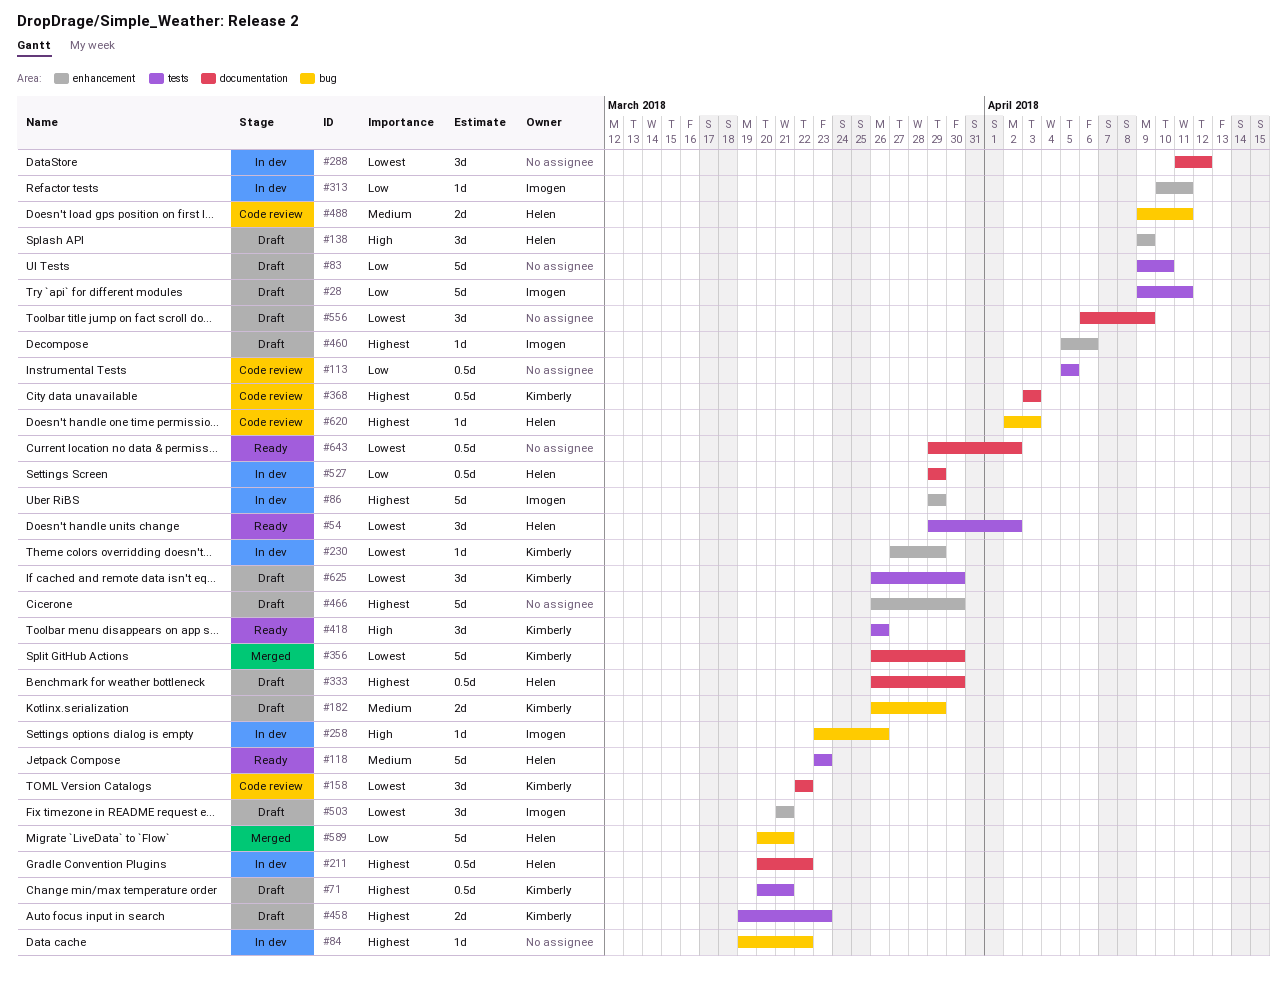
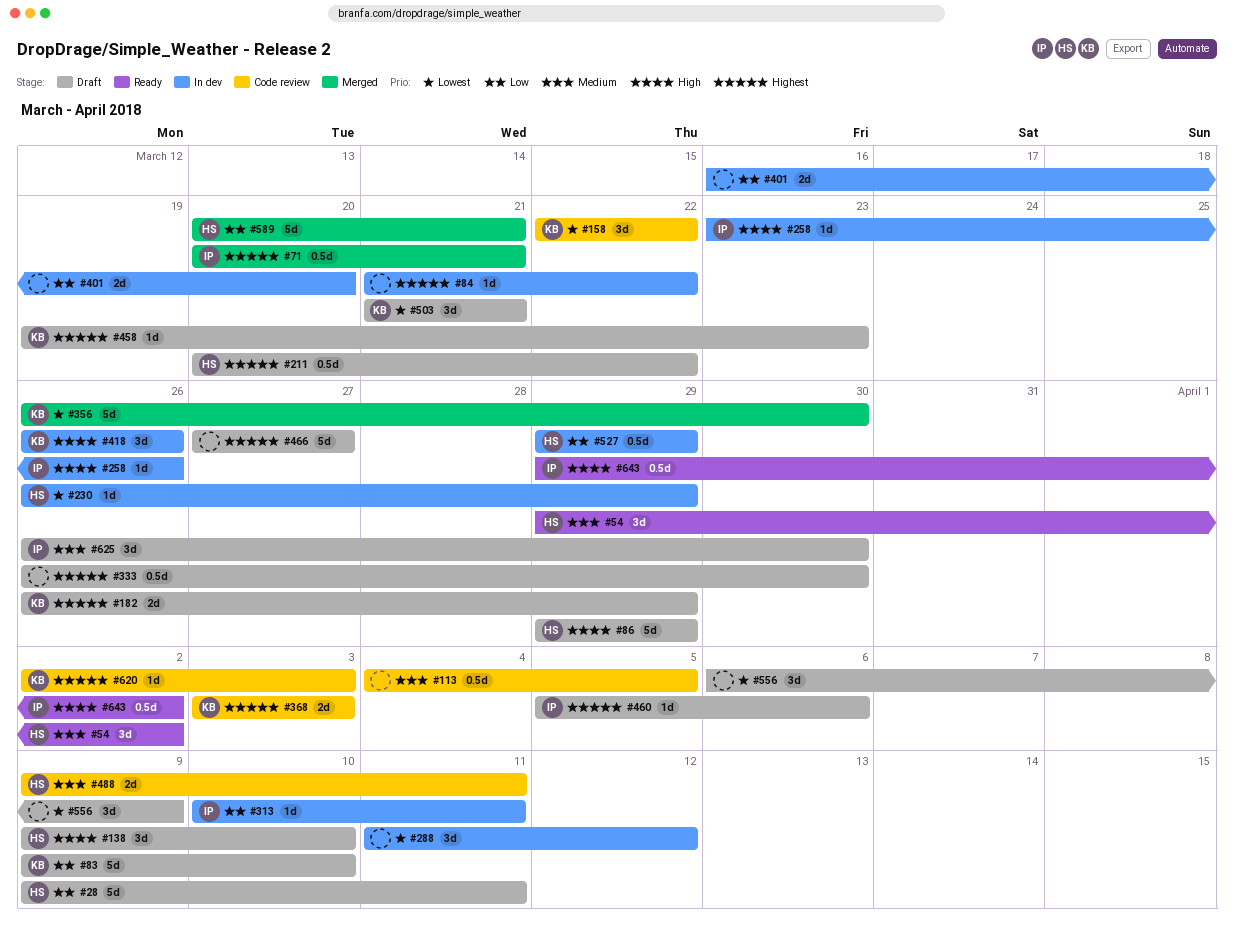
#28, owner: Imogen -> Helen
#54, priority: Lowest -> Medium
#71, status: Draft -> Merged
#71, owner: Kimberly -> Imogen
#83, owner: none -> Kimberly
#84, start: Mar 19 -> Mar 21
#86, status: In dev -> Draft
#86, owner: Imogen -> Helen
#86, priority: Highest -> High
#113, priority: Low -> Medium
#113, start: Apr 5 -> Apr 4
#118: present -> none
#138, due: Apr 9 -> Apr 10
#182, priority: Medium -> Highest
#211, status: In dev -> Draft
#230, owner: Kimberly -> Helen
#230, start: Mar 27 -> Mar 26
#333, owner: Helen -> none
#368, estimate: 0.5d -> 2d
#401: none -> present
#418, status: Ready -> In dev
#458, estimate: 2d -> 1d
#466, start: Mar 26 -> Mar 27
#466, due: Mar 30 -> Mar 27
#503, owner: Imogen -> Kimberly
#620, owner: Helen -> Kimberly
#625, owner: Kimberly -> Imogen
#625, priority: Lowest -> Medium
#643, owner: none -> Imogen
#643, priority: Lowest -> High

